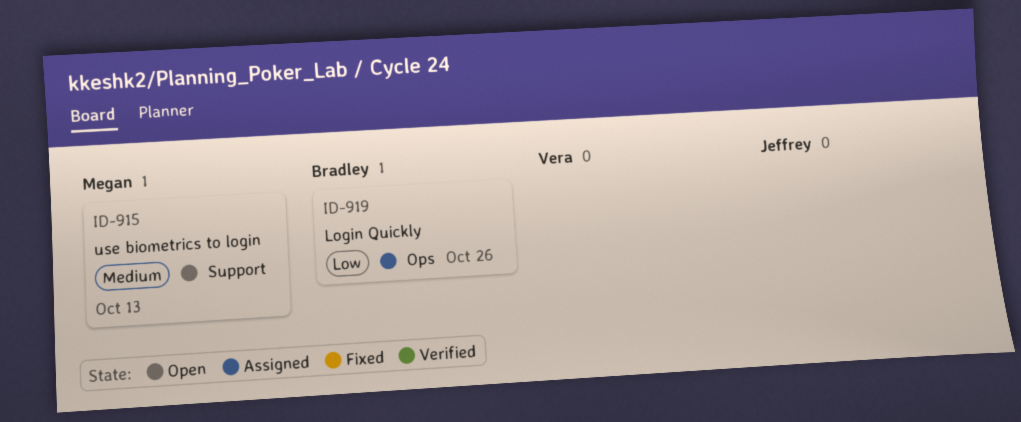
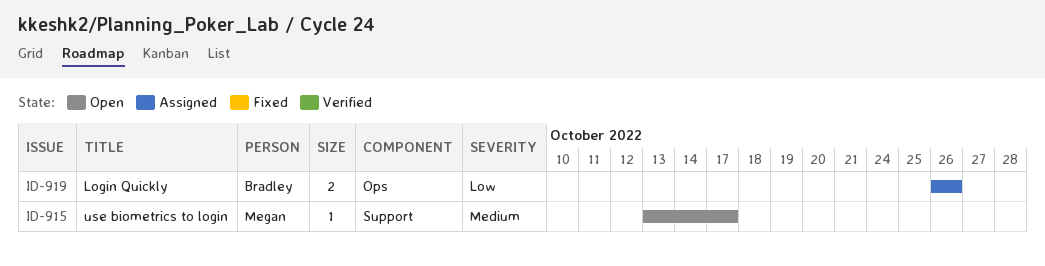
ID-915, due: Oct 13 -> Oct 17

